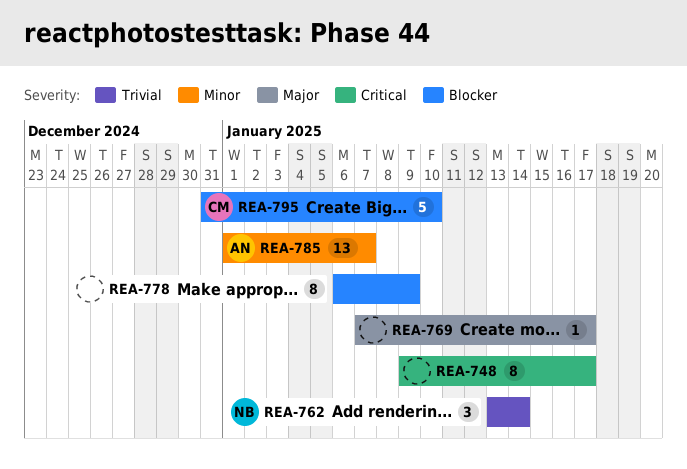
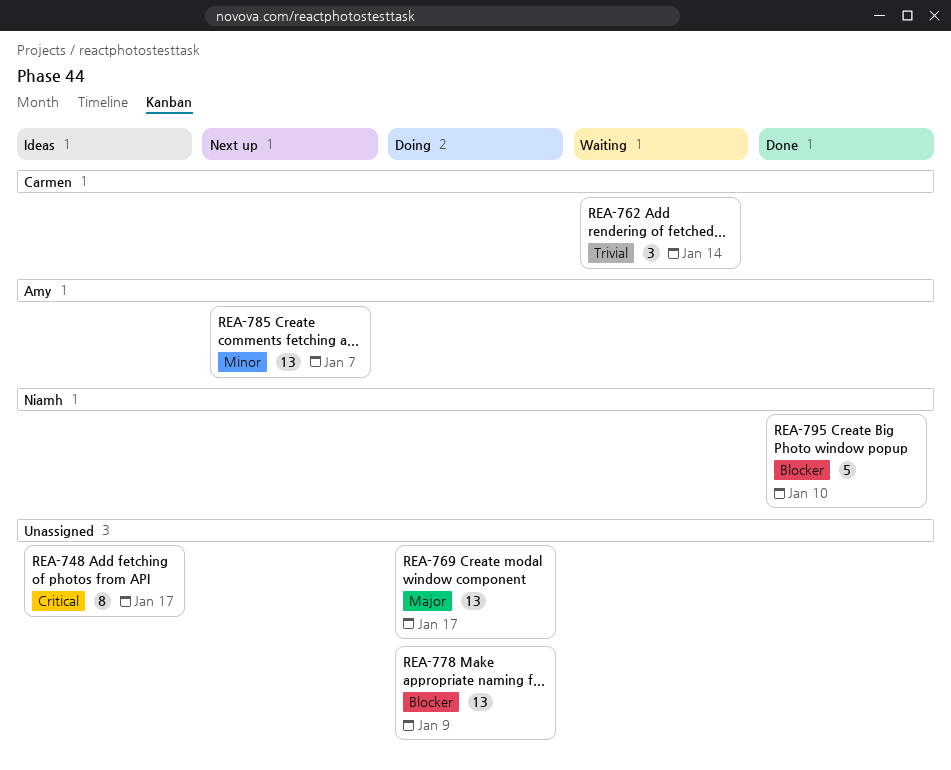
REA-762, owner: Niamh -> Carmen
REA-769, estimate: 1 -> 13
REA-778, estimate: 8 -> 13
REA-795, owner: Carmen -> Niamh

